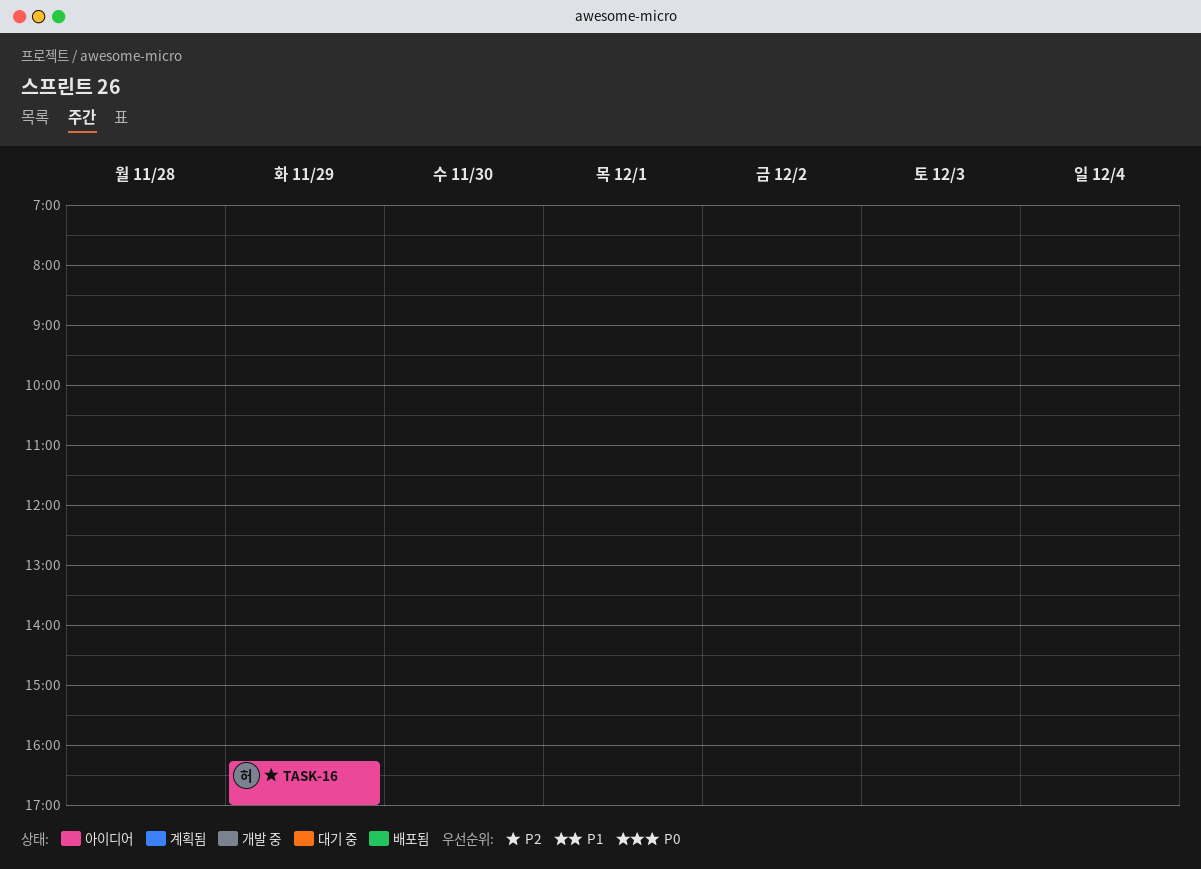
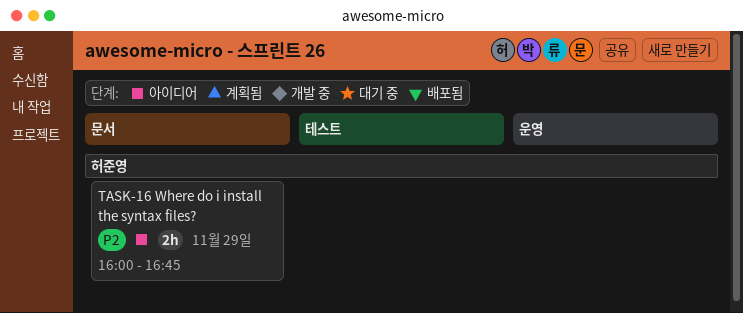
TASK-16, begins: 16:15 -> 16:00
TASK-16, ends: 17:00 -> 16:45

